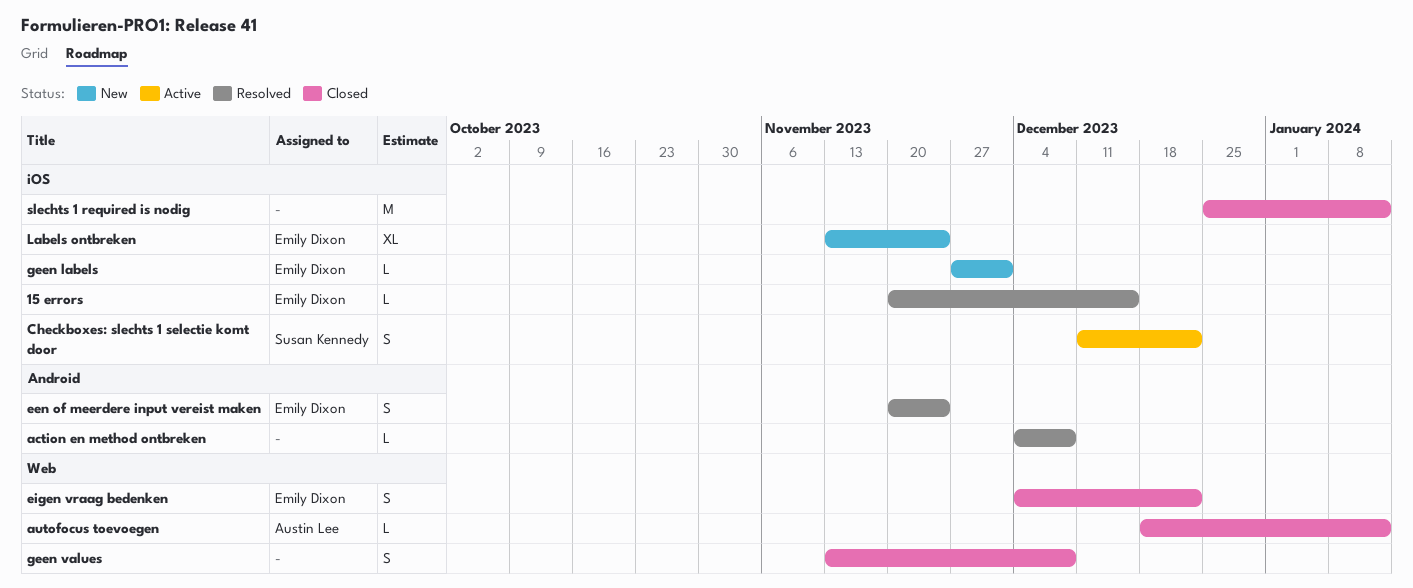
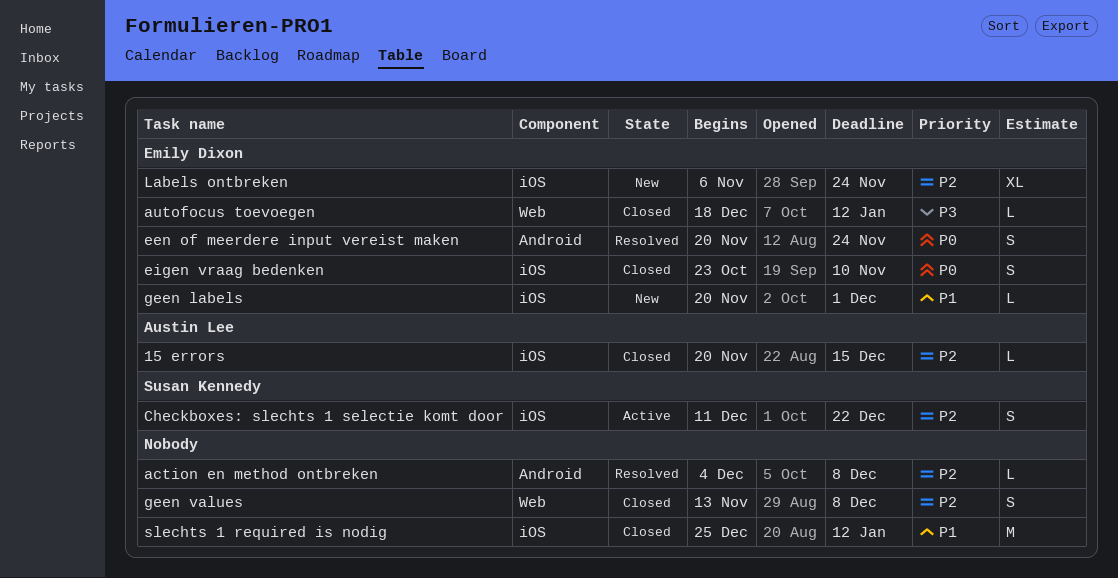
15 errors, status: Resolved -> Closed
15 errors, owner: Emily Dixon -> Austin Lee
autofocus toevoegen, owner: Austin Lee -> Emily Dixon
eigen vraag bedenken, label: Web -> iOS
eigen vraag bedenken, start: Dec 4 -> Oct 23
eigen vraag bedenken, due: Dec 22 -> Nov 10
geen labels, start: Nov 27 -> Nov 20
Labels ontbreken, start: Nov 13 -> Nov 6

